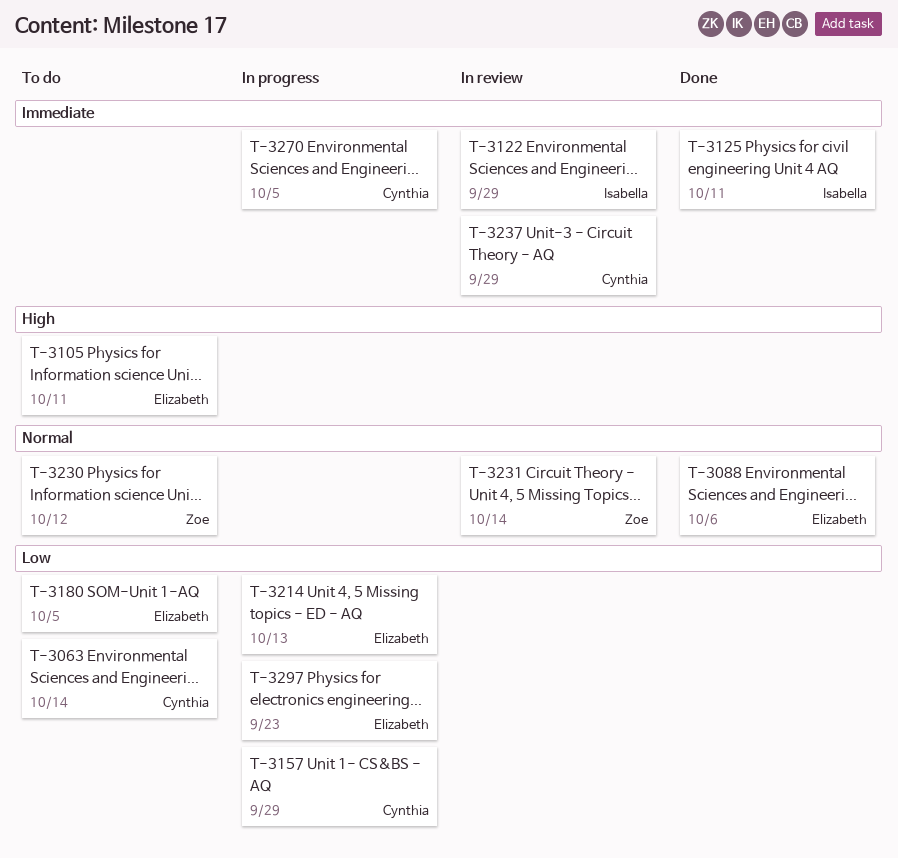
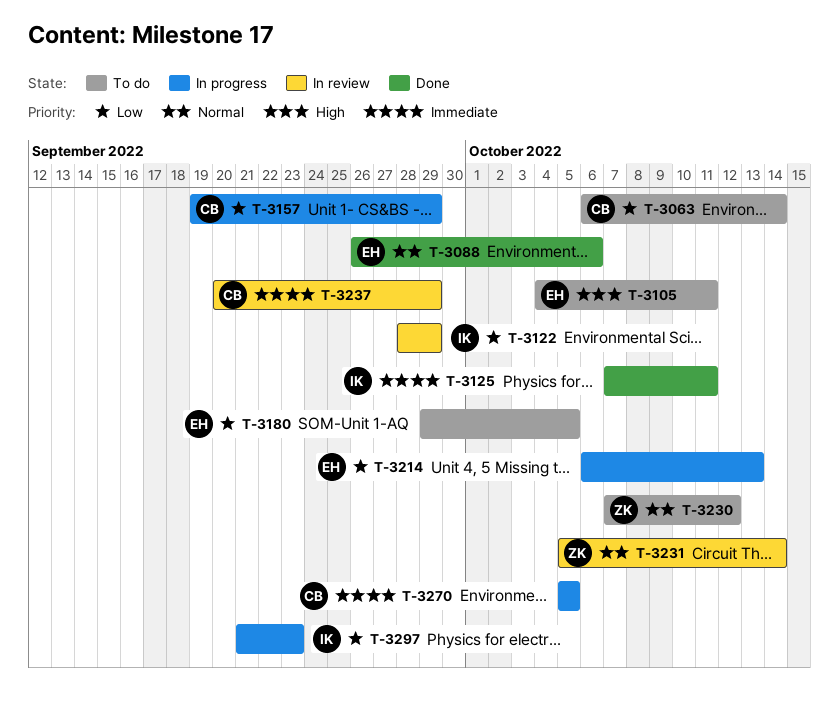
T-3122, priority: Immediate -> Low
T-3297, owner: Elizabeth -> Isabella

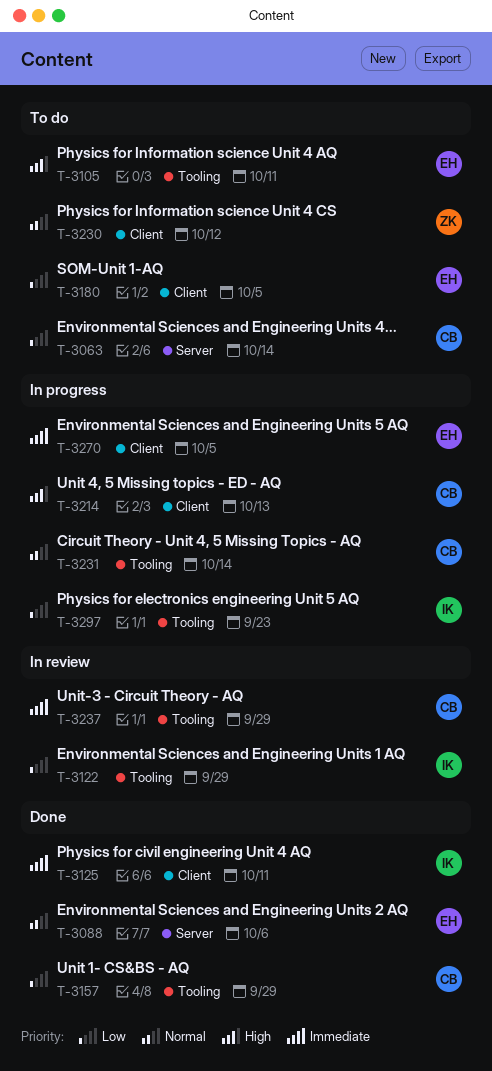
T-3157, status: In progress -> Done
T-3214, owner: EH -> CB
T-3214, priority: Low -> High
T-3231, status: In review -> In progress
T-3231, owner: ZK -> CB
T-3270, owner: CB -> EH

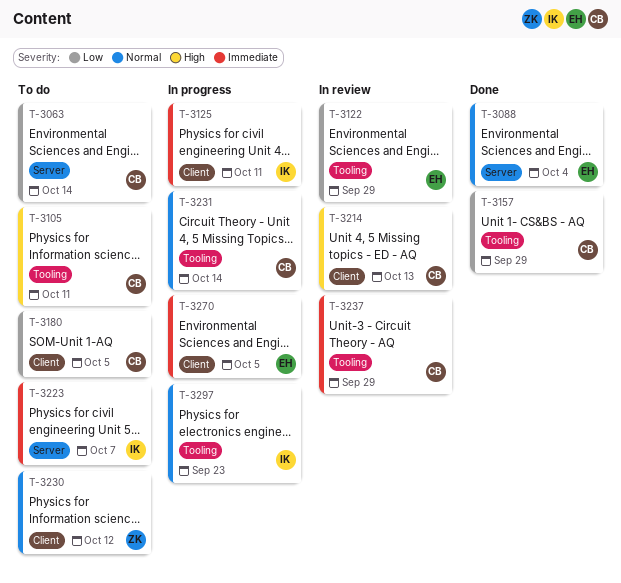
T-3088, due: Oct 6 -> Oct 4
T-3105, owner: EH -> CB
T-3122, owner: IK -> EH
T-3125, status: Done -> In progress
T-3180, owner: EH -> CB
T-3214, status: In progress -> In review
T-3223: none -> present
T-3297, priority: Low -> Normal

